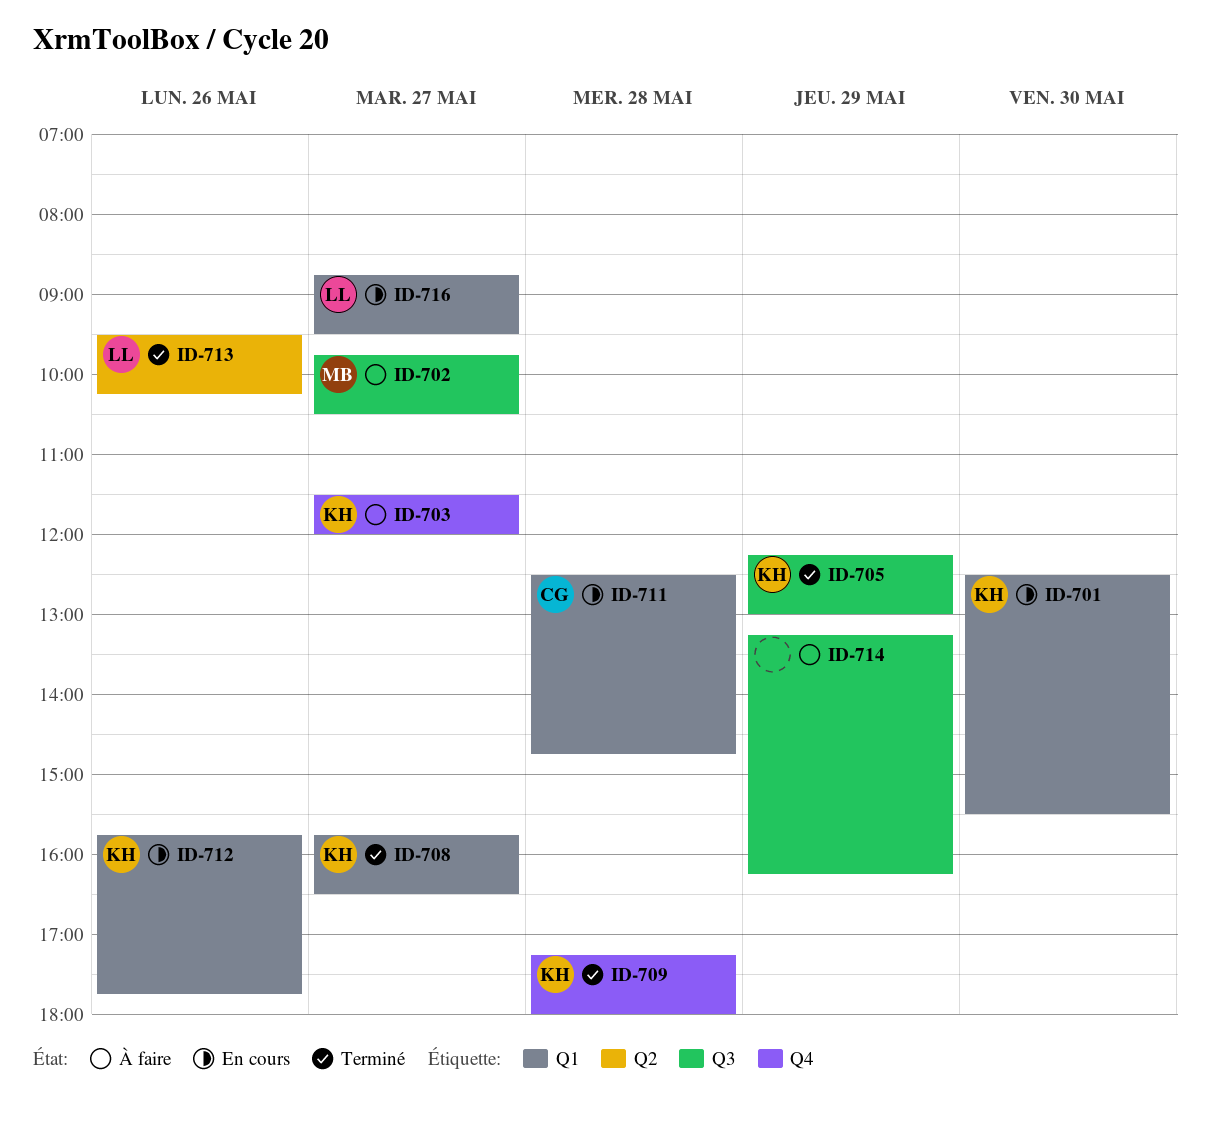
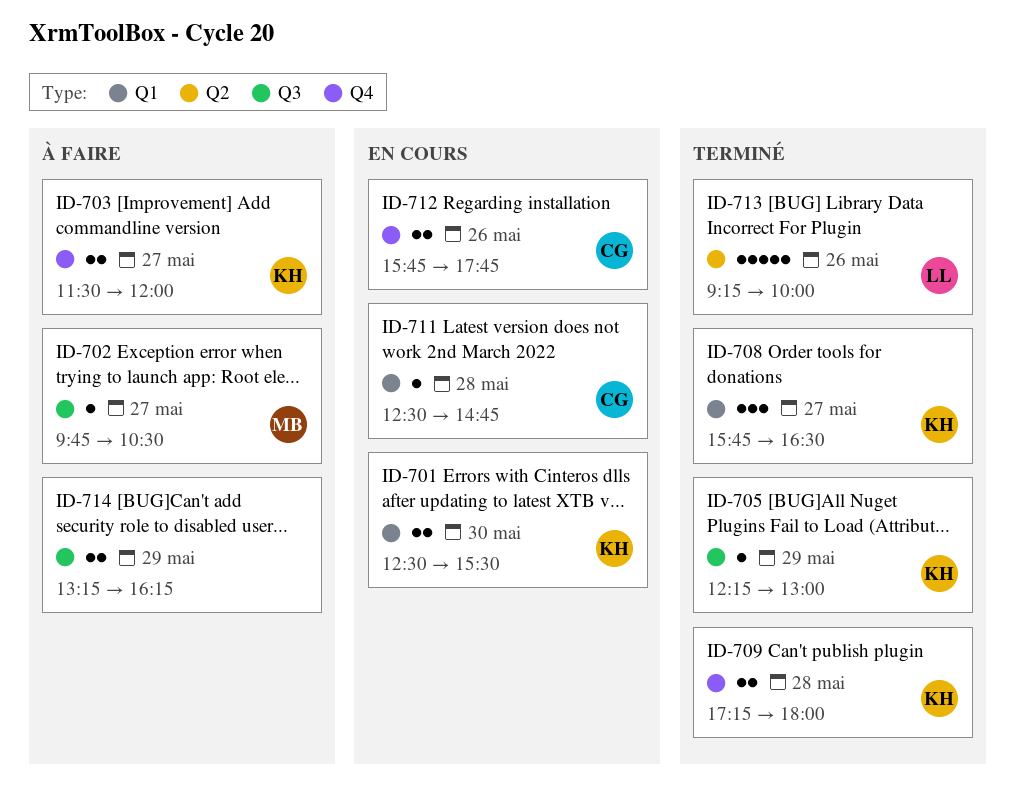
ID-712, owner: KH -> CG
ID-712, label: Q1 -> Q4
ID-713, begins: 09:30 -> 09:15
ID-713, ends: 10:15 -> 10:00
ID-716: present -> none

